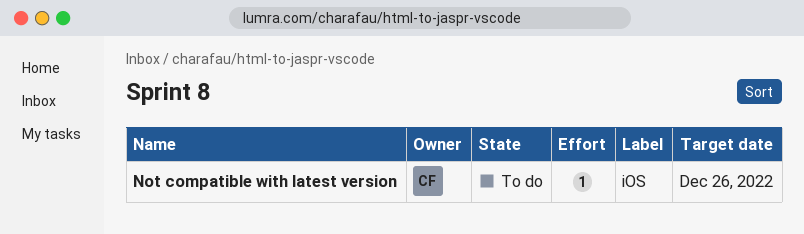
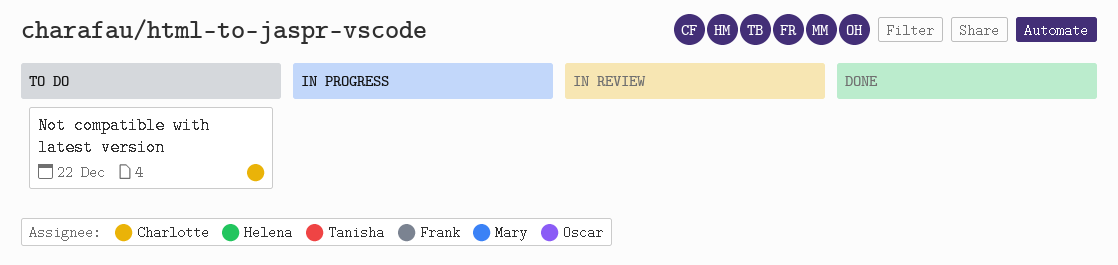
Not compatible with latest version, due: Dec 26 -> Dec 22

